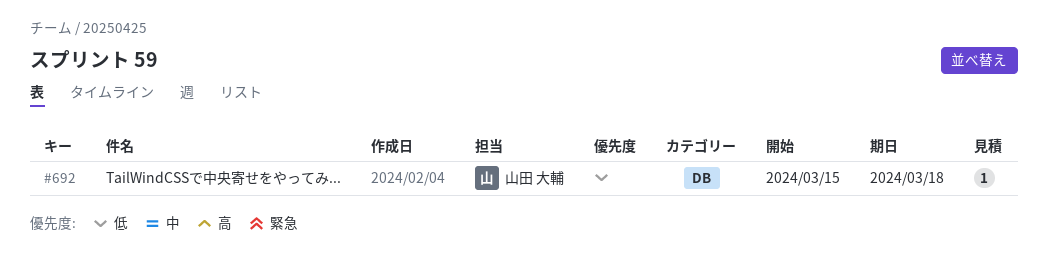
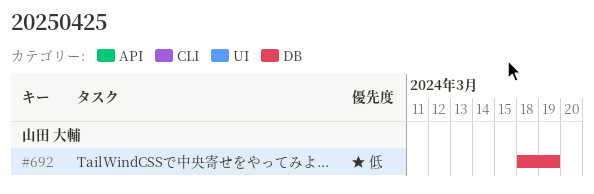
#692, start: Mar 15 -> Mar 18
#692, due: Mar 18 -> Mar 19

